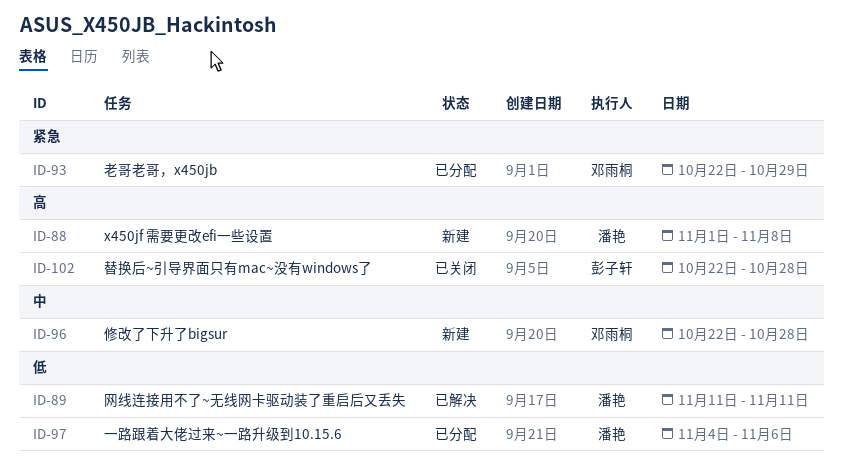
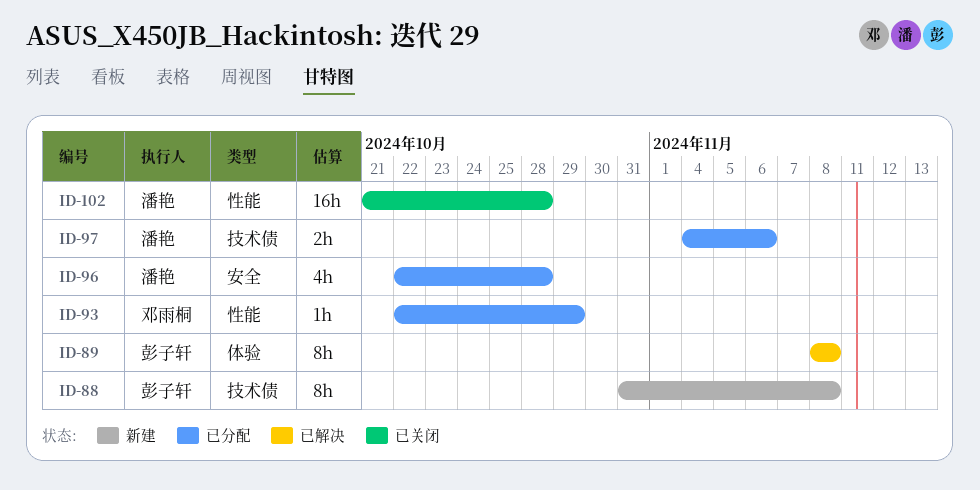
ID-88, owner: 潘艳 -> 彭子轩
ID-88, start: Nov 1 -> Oct 31
ID-89, owner: 潘艳 -> 彭子轩
ID-89, start: Nov 11 -> Nov 8
ID-89, due: Nov 11 -> Nov 8
ID-96, status: 新建 -> 已分配
ID-96, owner: 邓雨桐 -> 潘艳
ID-102, owner: 彭子轩 -> 潘艳
ID-102, start: Oct 22 -> Oct 21

